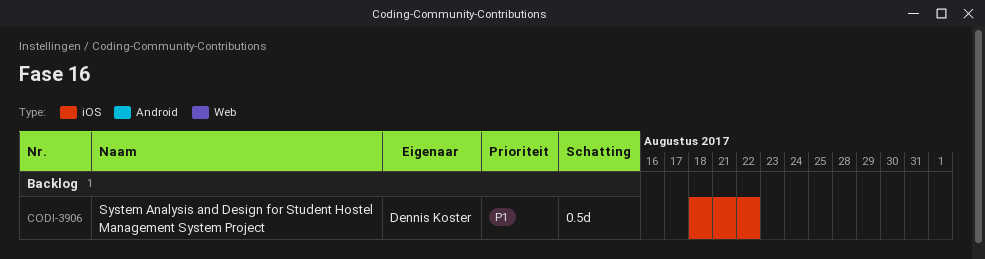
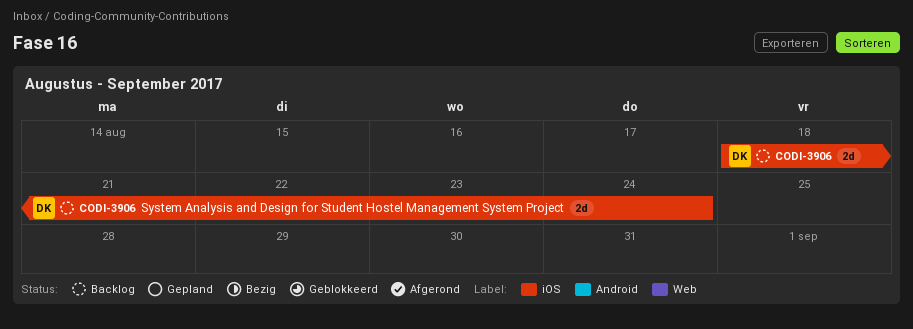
CODI-3906, estimate: 0.5d -> 2d
CODI-3906, due: Aug 22 -> Aug 24

